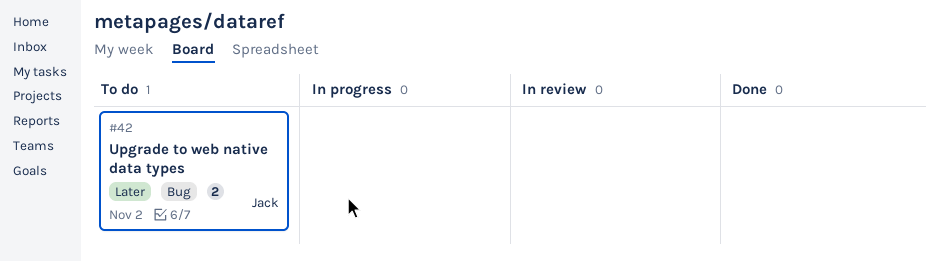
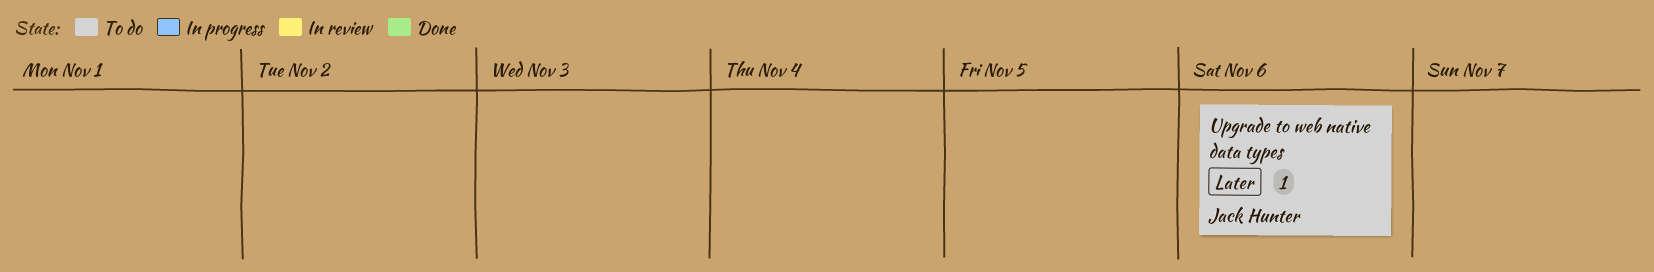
Upgrade to web native data types, estimate: 2 -> 1
Upgrade to web native data types, due: Nov 2 -> Nov 6

